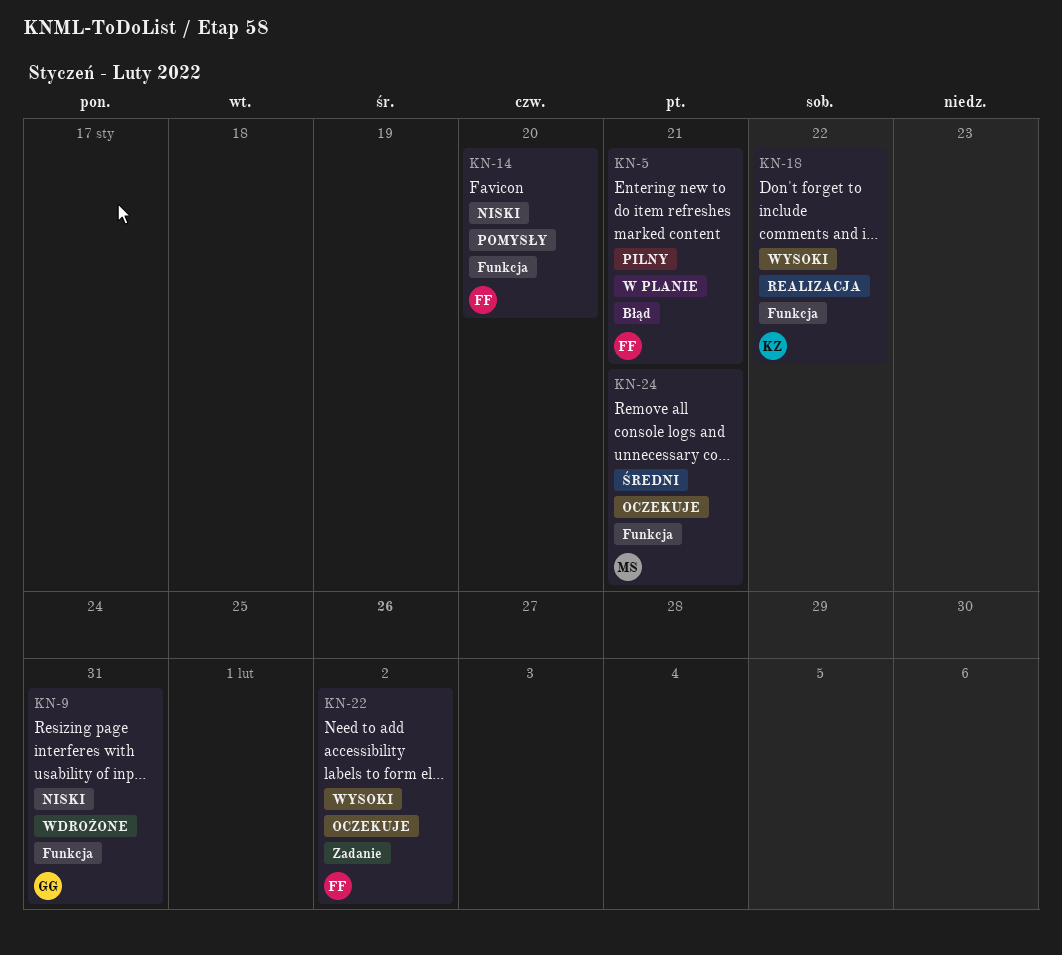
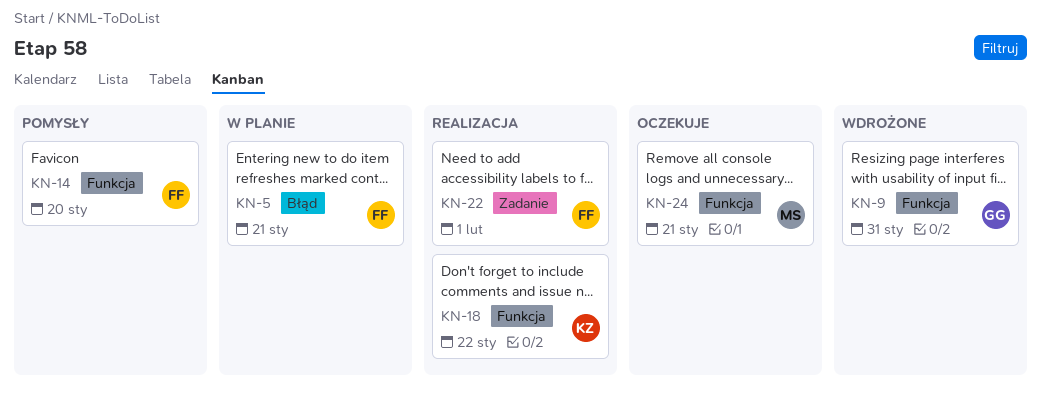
KN-22, status: Oczekuje -> Realizacja
KN-22, due: Feb 2 -> Feb 1

